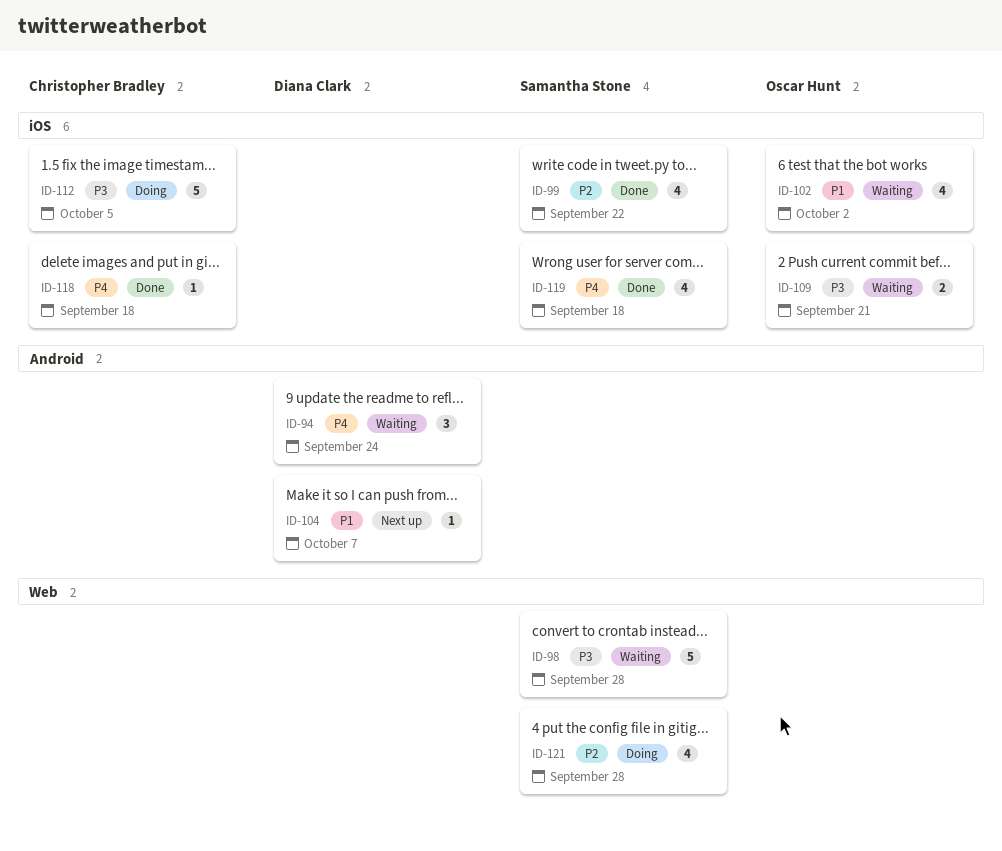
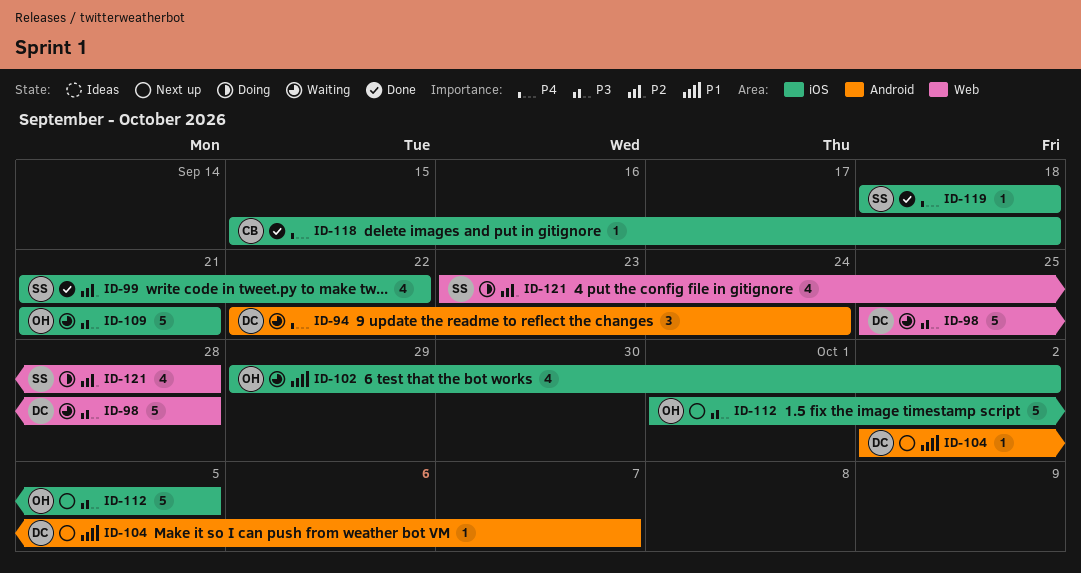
ID-98, owner: Samantha Stone -> Diana Clark
ID-109, estimate: 2 -> 5
ID-112, status: Doing -> Next up
ID-112, owner: Christopher Bradley -> Oscar Hunt
ID-119, estimate: 4 -> 1

